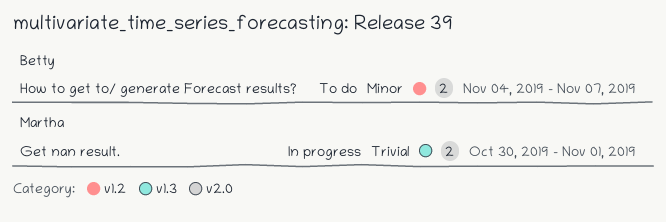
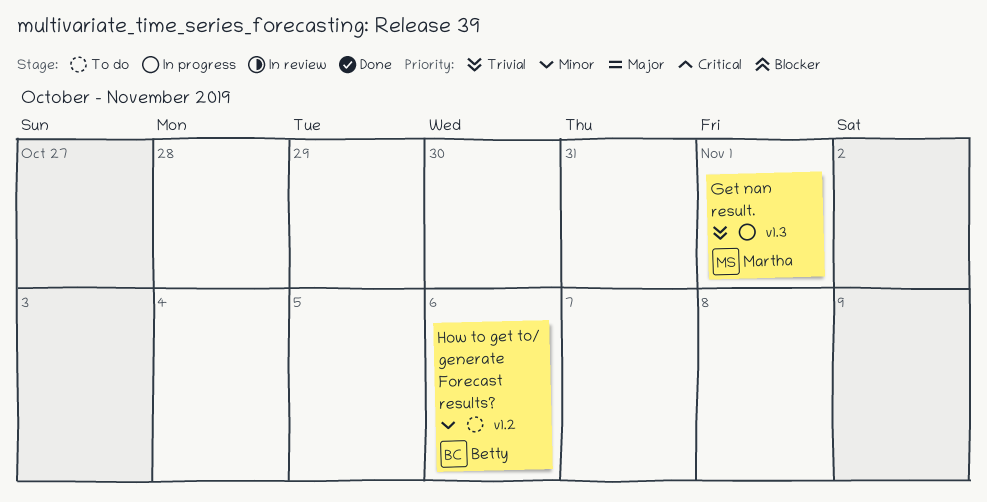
How to get to/ generate Forecast results?, due: Nov 7 -> Nov 6

